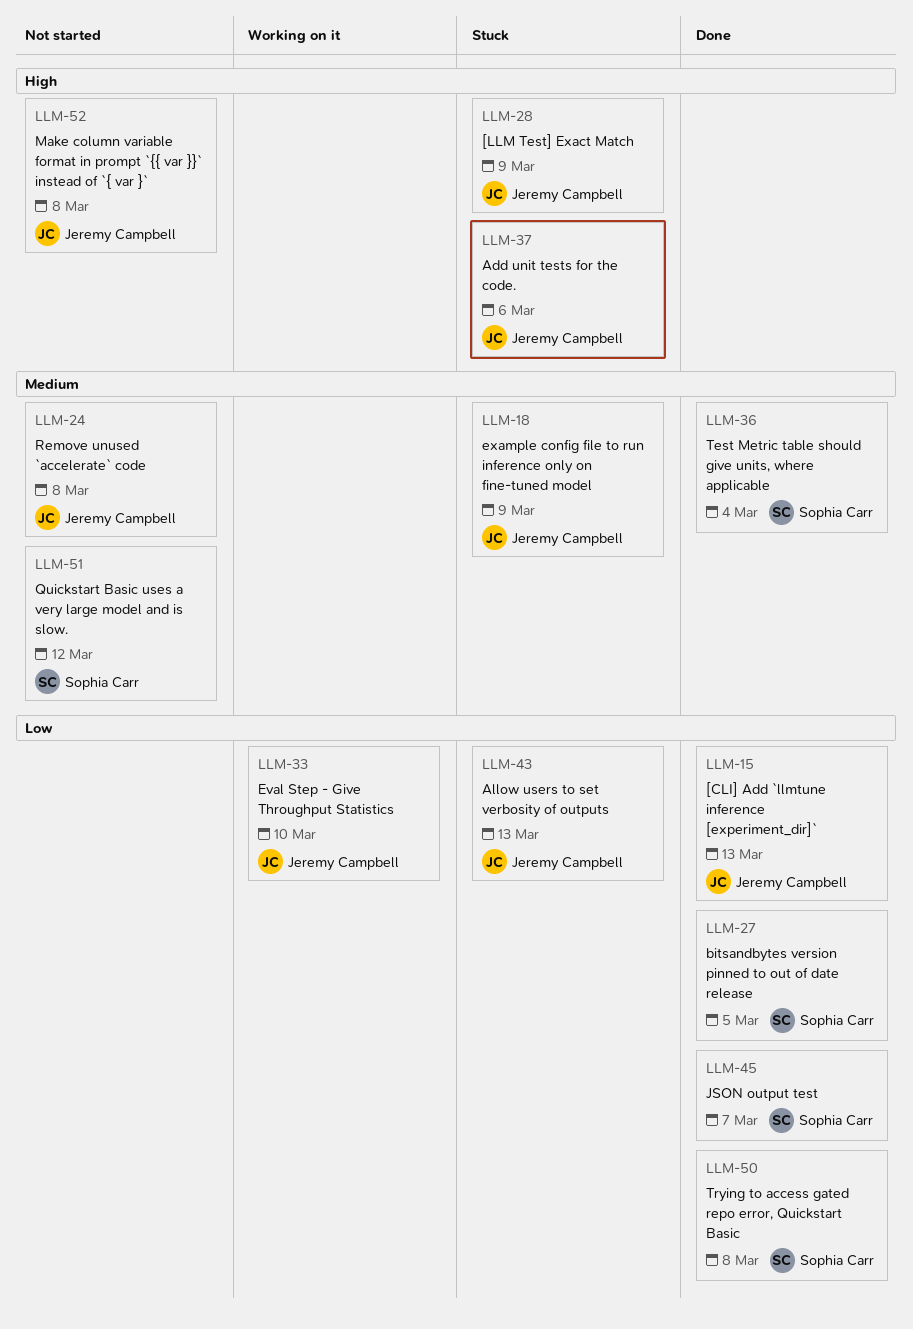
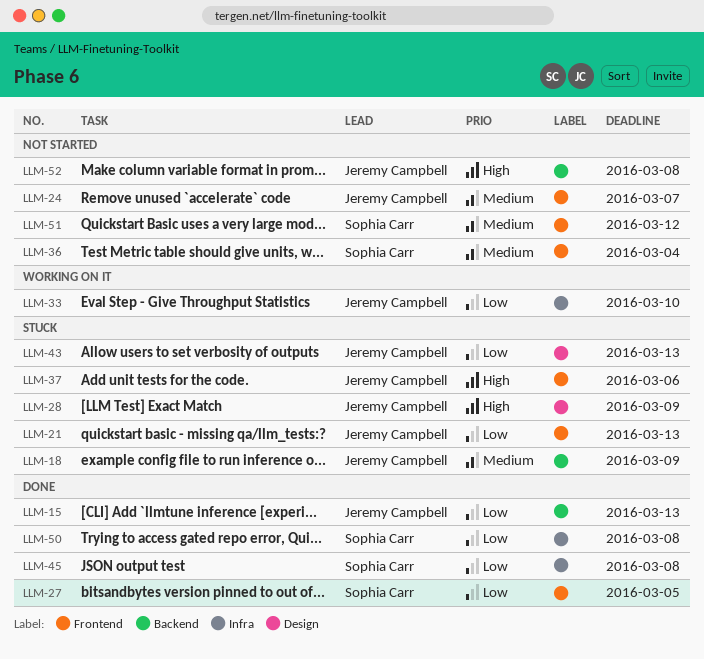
LLM-21: none -> present
LLM-24, due: Mar 8 -> Mar 7
LLM-36, status: Done -> Not started
LLM-45, due: Mar 7 -> Mar 8

